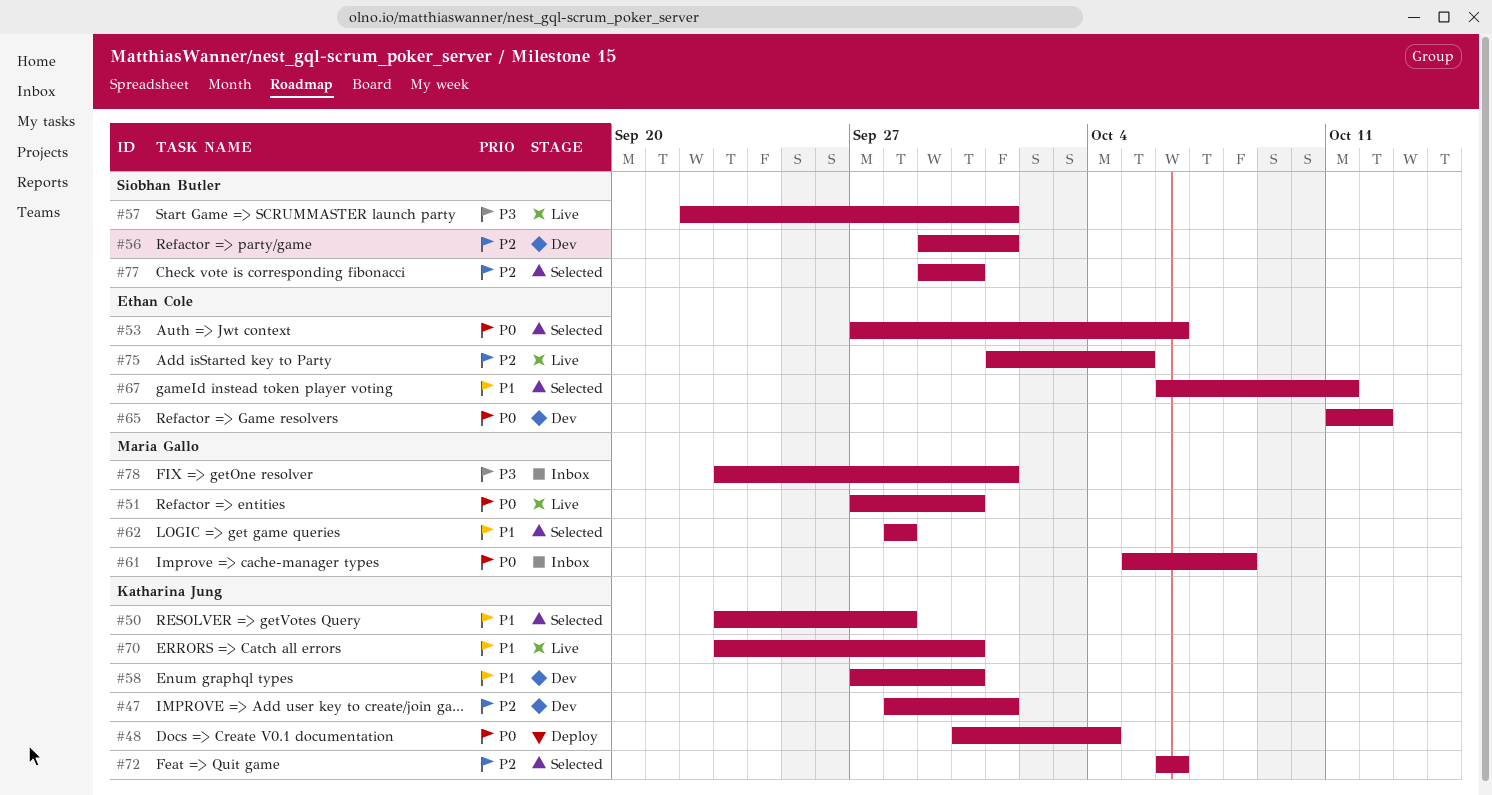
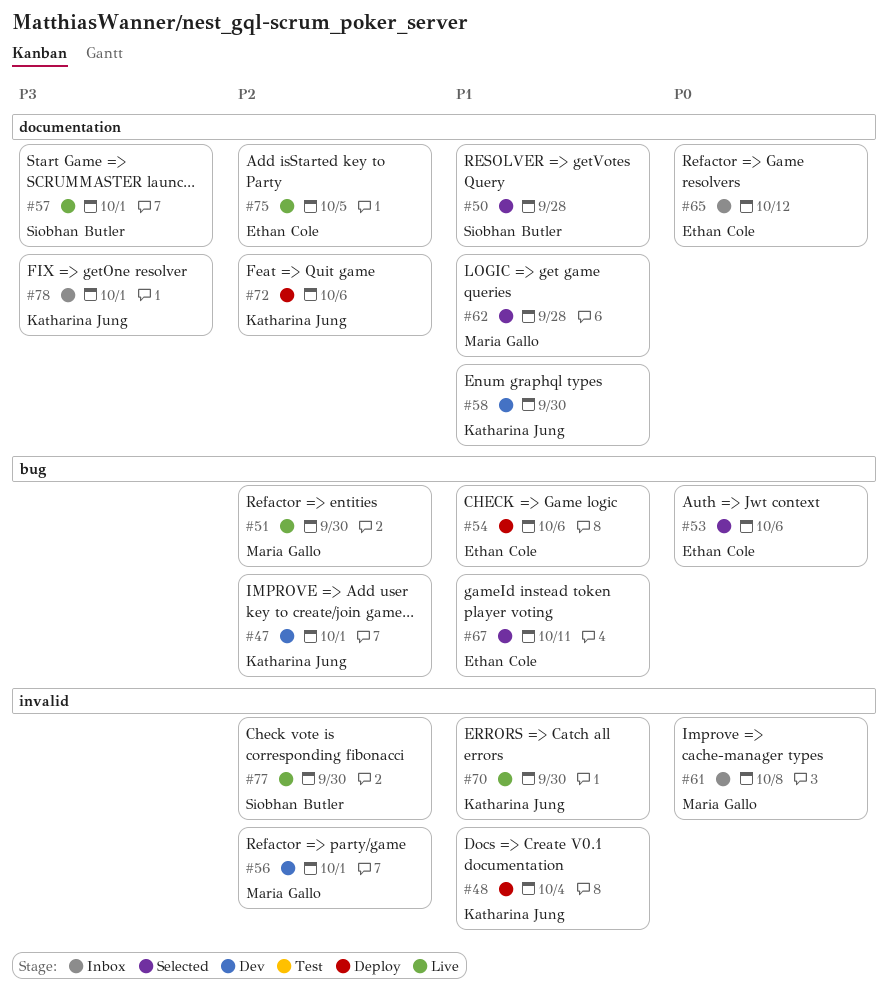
#48, priority: P0 -> P1
#50, owner: Katharina Jung -> Siobhan Butler
#51, priority: P0 -> P2
#54: none -> present
#56, owner: Siobhan Butler -> Maria Gallo
#65, status: Dev -> Inbox
#72, status: Selected -> Deploy
#77, status: Selected -> Live
#78, owner: Maria Gallo -> Katharina Jung

